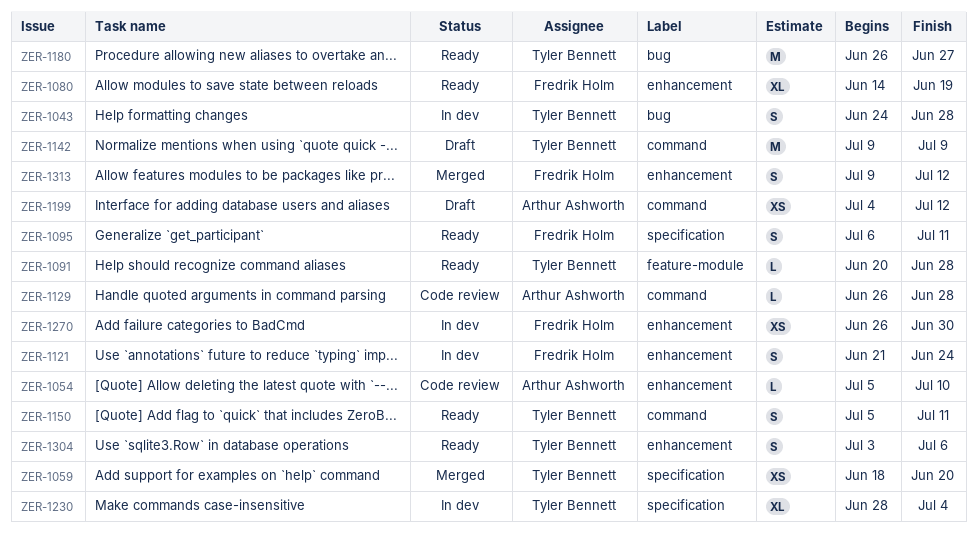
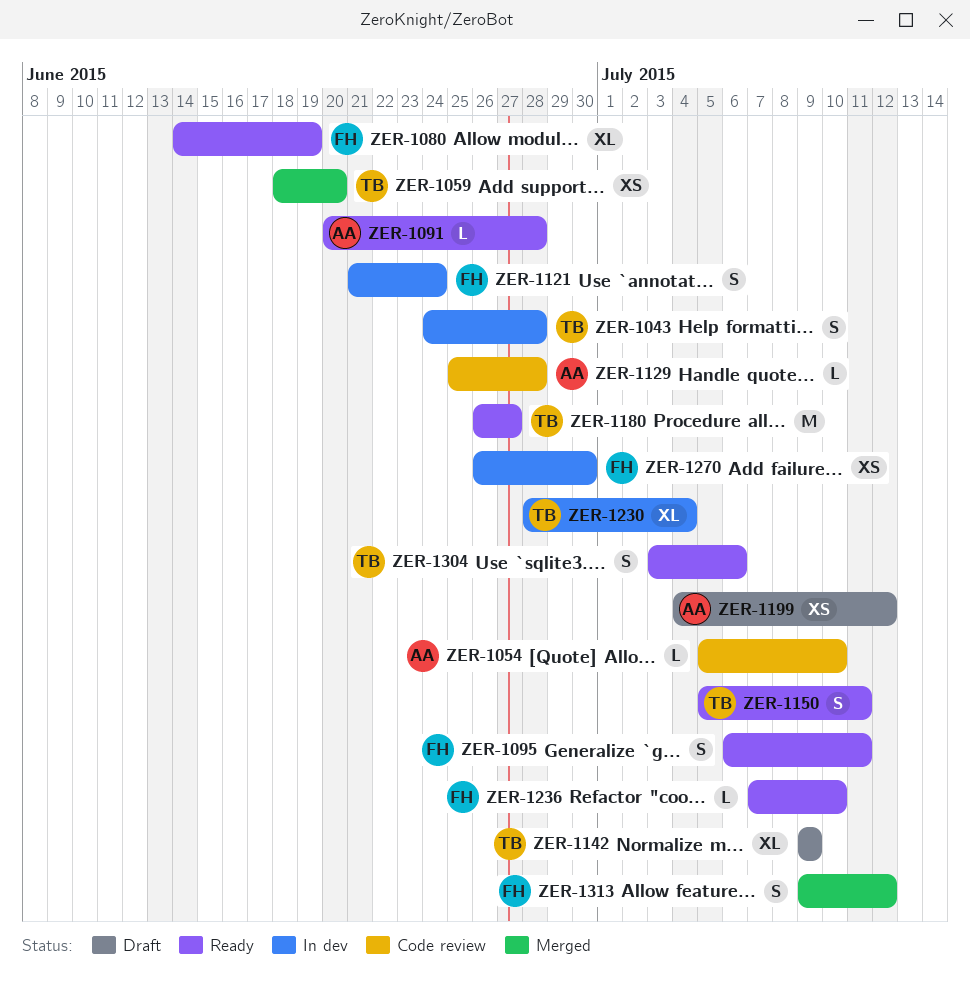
ZER-1091, owner: Tyler Bennett -> Arthur Ashworth
ZER-1129, start: Jun 26 -> Jun 25
ZER-1142, estimate: M -> XL
ZER-1236: none -> present

